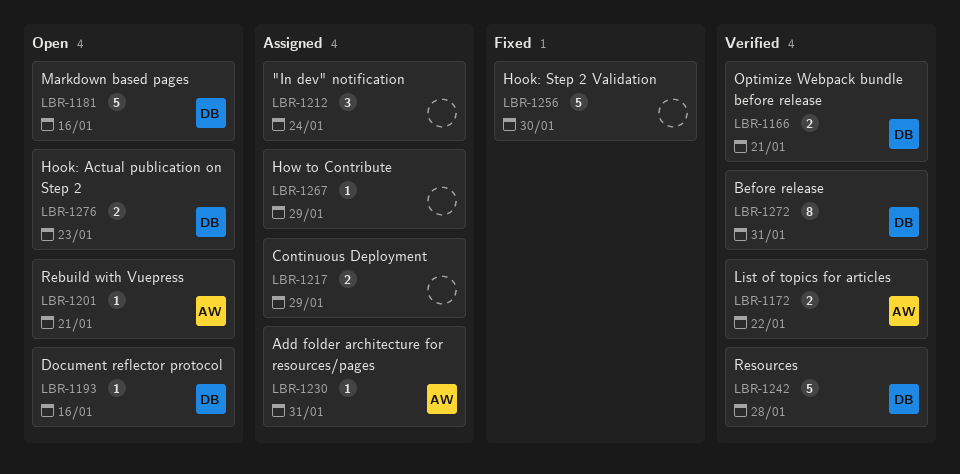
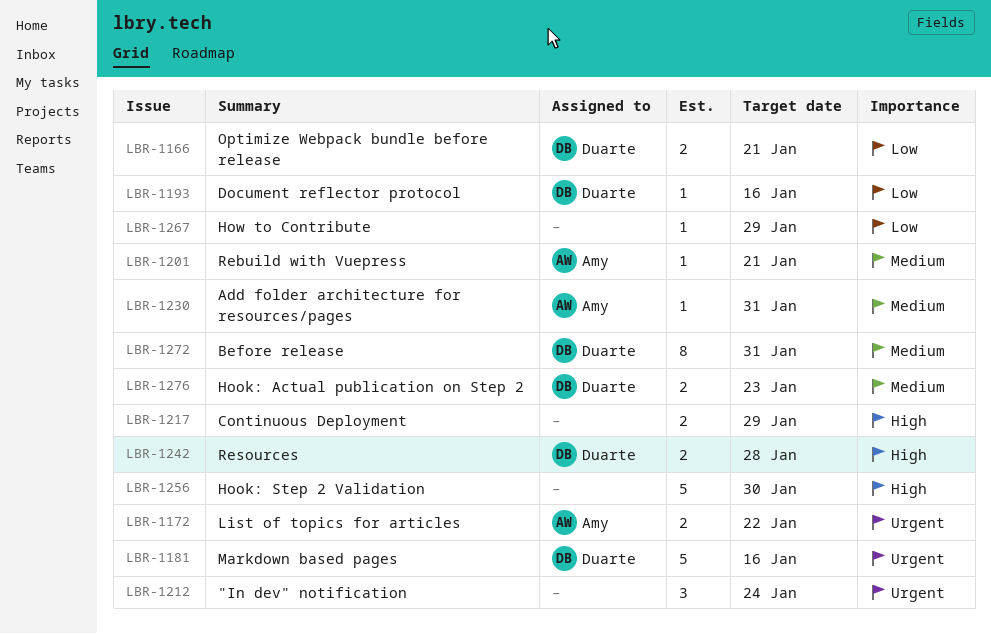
LBR-1242, estimate: 5 -> 2

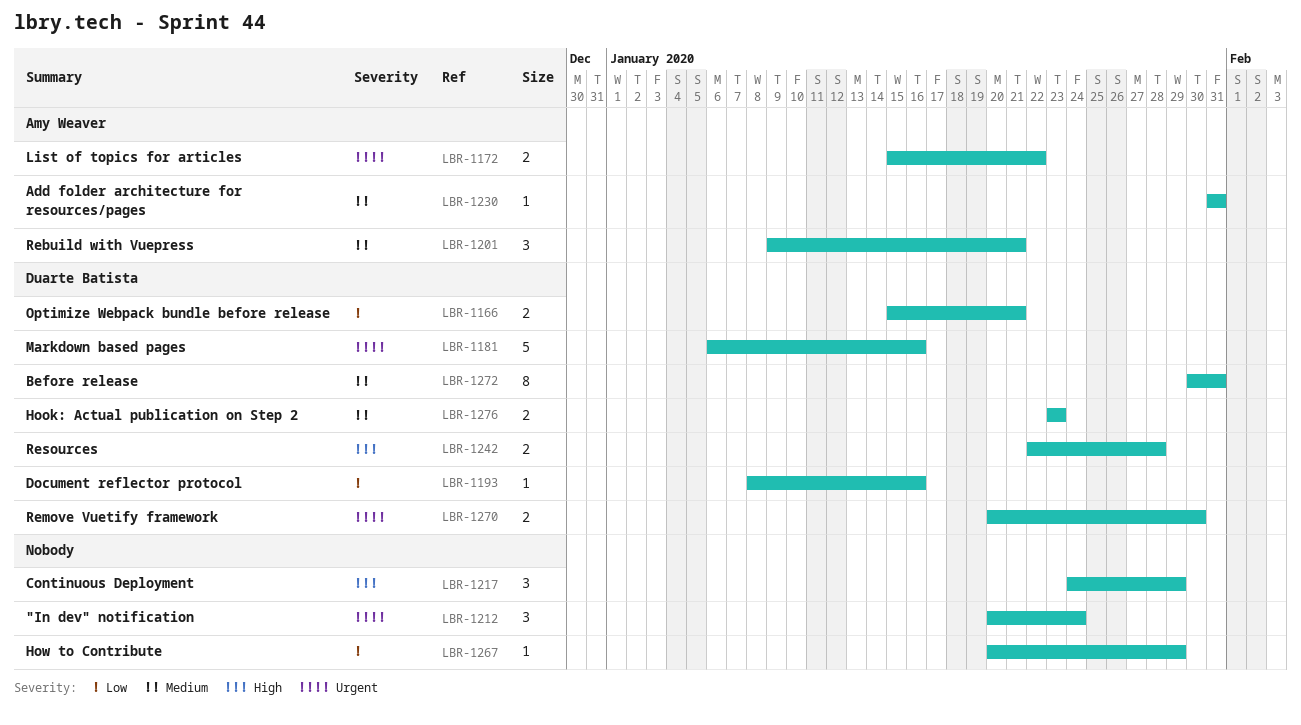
LBR-1201, estimate: 1 -> 3
LBR-1217, estimate: 2 -> 3
LBR-1256: present -> none
LBR-1270: none -> present

